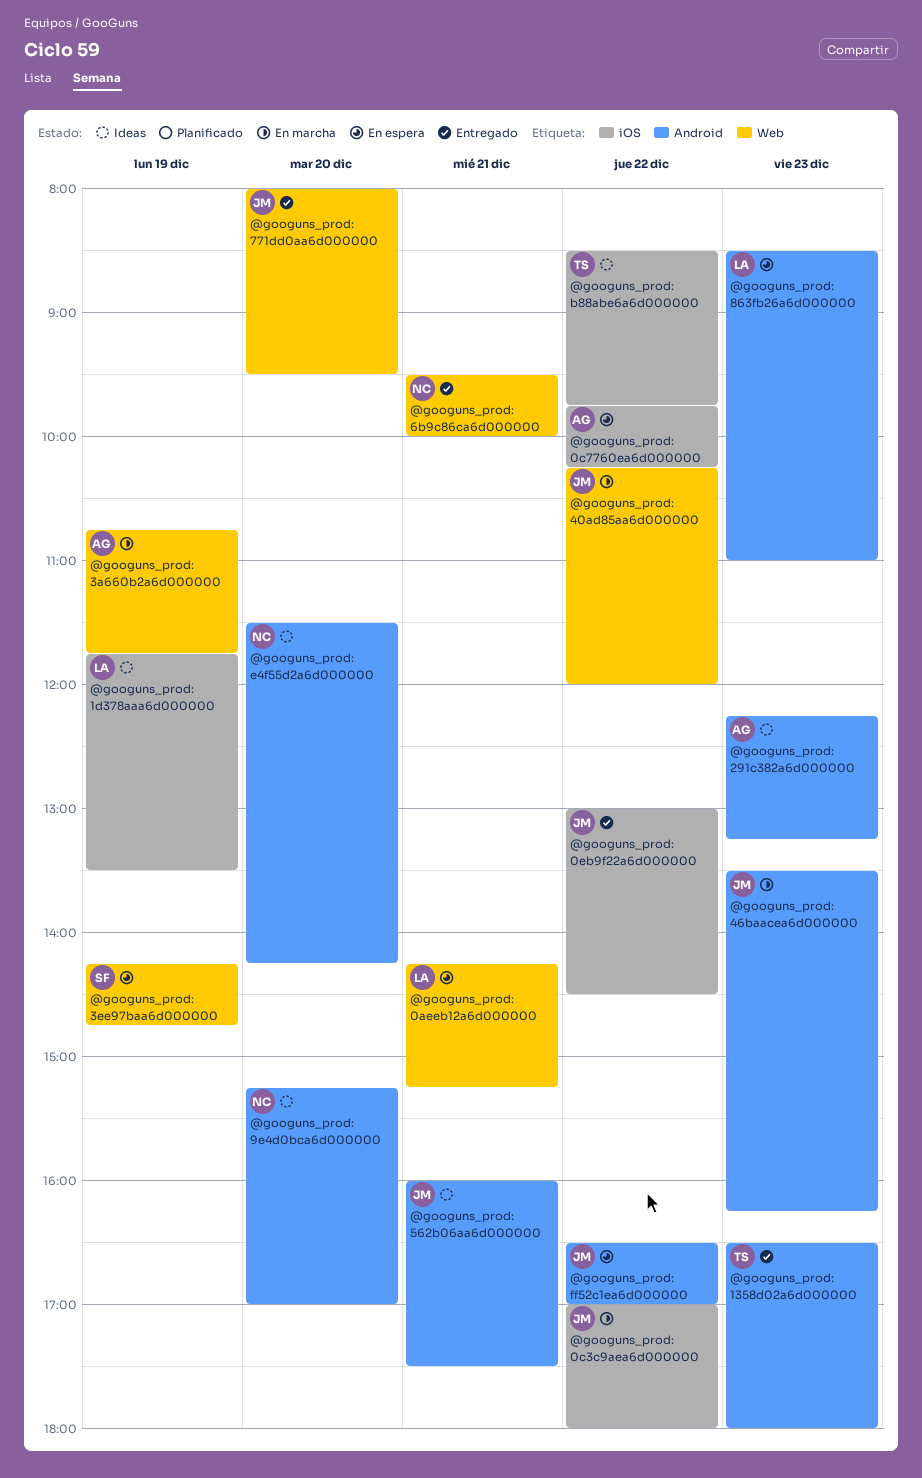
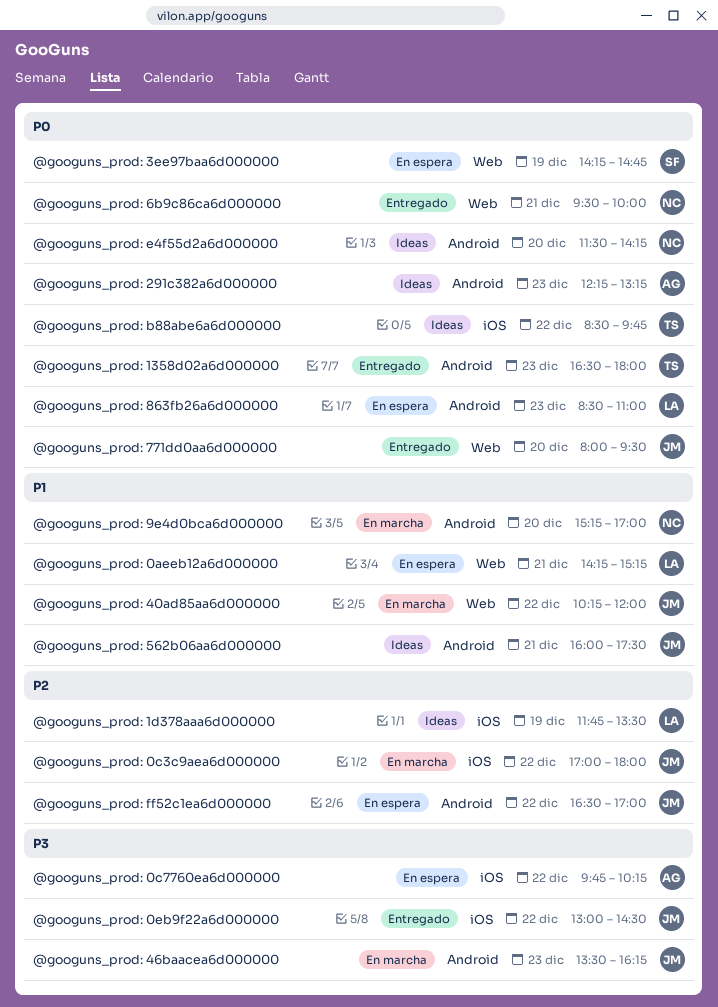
@googuns_prod: 3a660b2a6d000000: present -> none
@googuns_prod: 9e4d0bca6d000000, status: Ideas -> En marcha

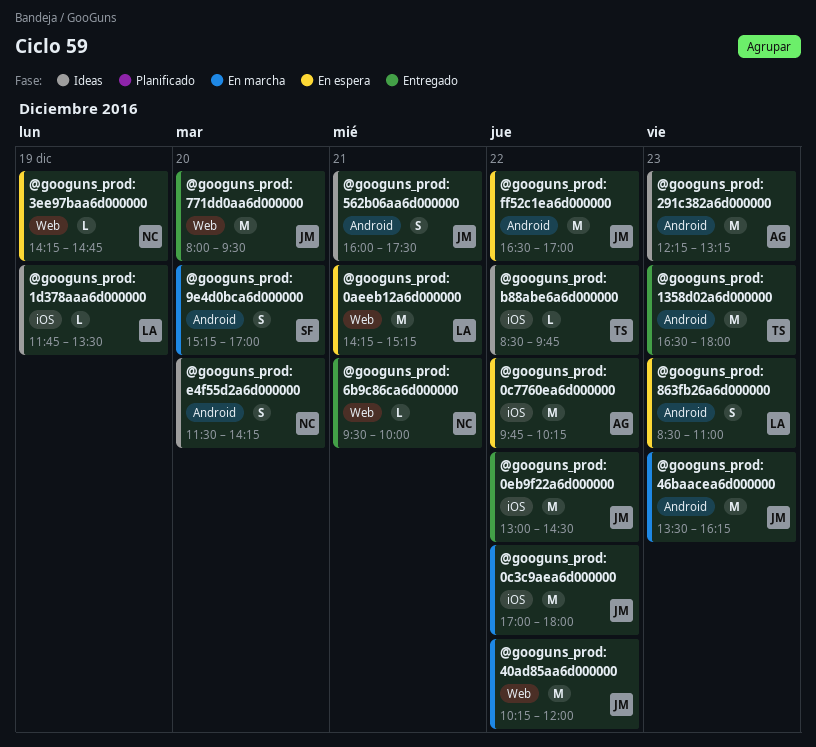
@googuns_prod: 3ee97baa6d000000, owner: SF -> NC
@googuns_prod: 9e4d0bca6d000000, owner: NC -> SF

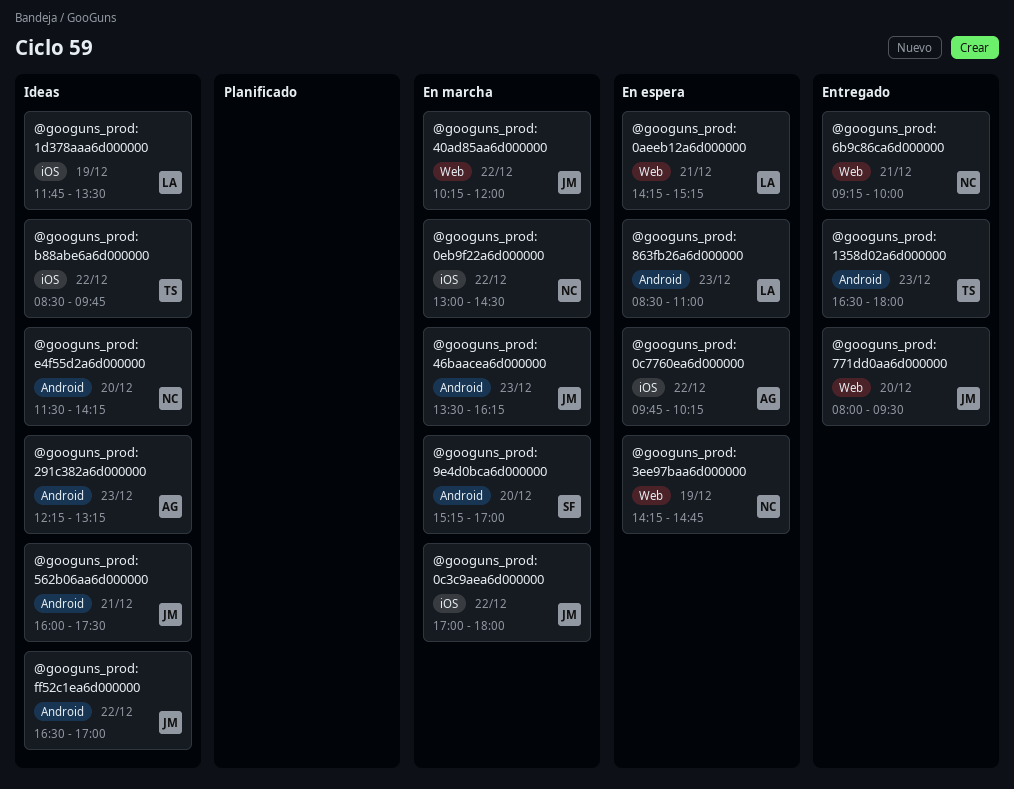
@googuns_prod: 0eb9f22a6d000000, status: Entregado -> En marcha
@googuns_prod: 0eb9f22a6d000000, owner: JM -> NC
@googuns_prod: 6b9c86ca6d000000, begins: 09:30 -> 09:15
@googuns_prod: ff52c1ea6d000000, status: En espera -> Ideas

